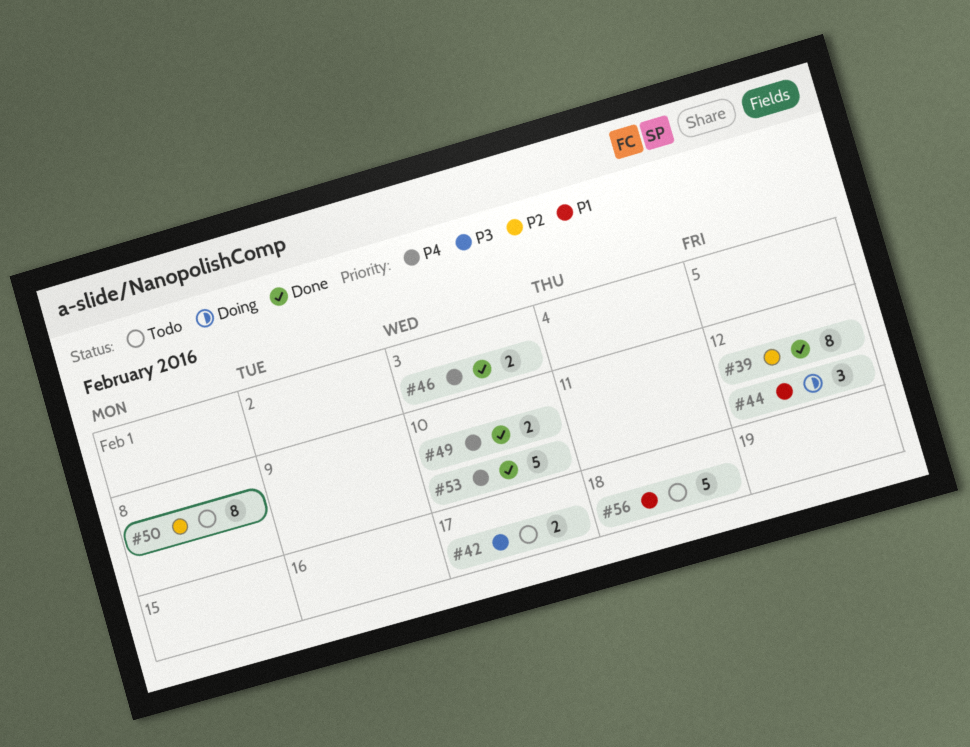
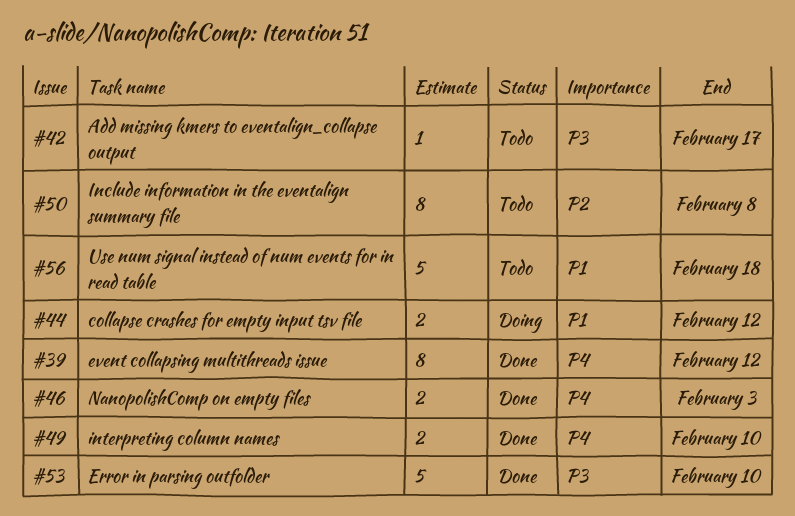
#39, priority: P2 -> P4
#42, estimate: 2 -> 1
#44, estimate: 3 -> 2
#53, priority: P4 -> P3

